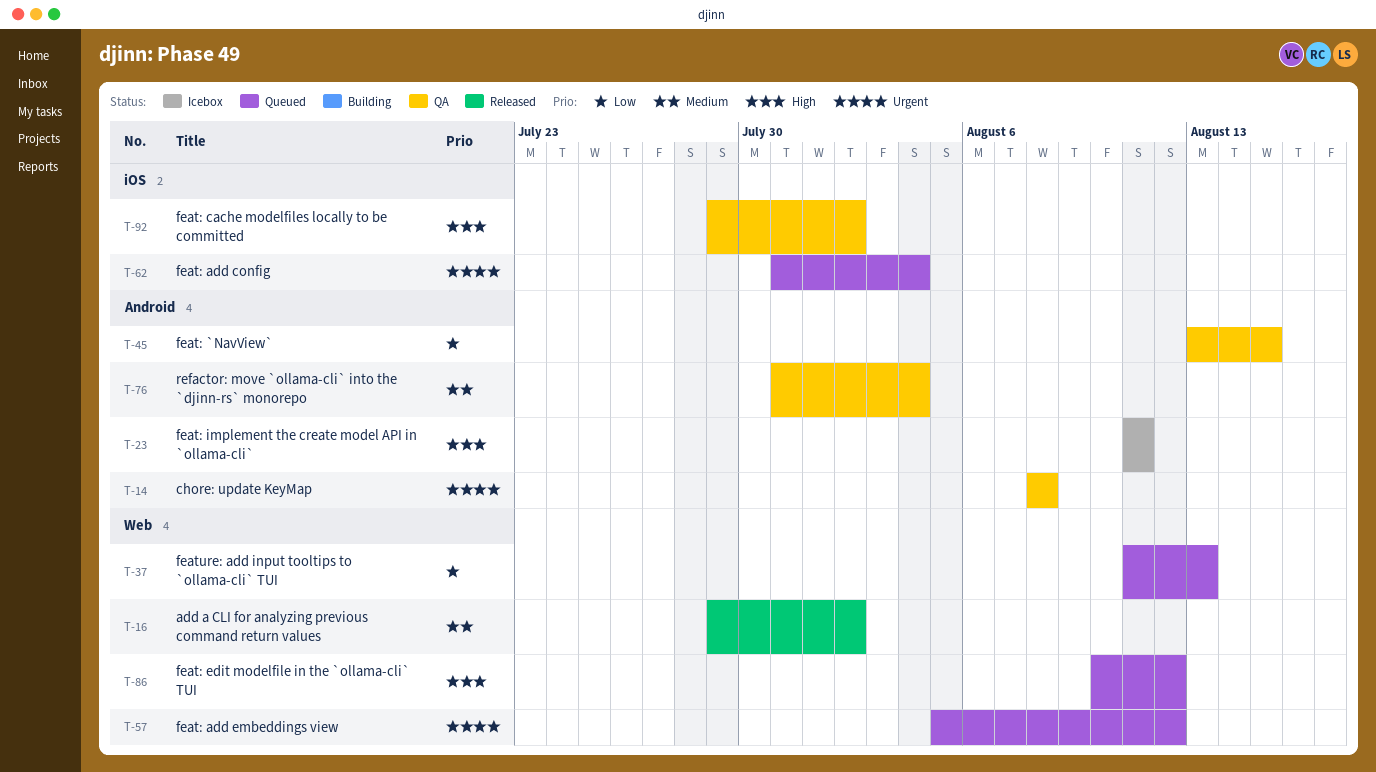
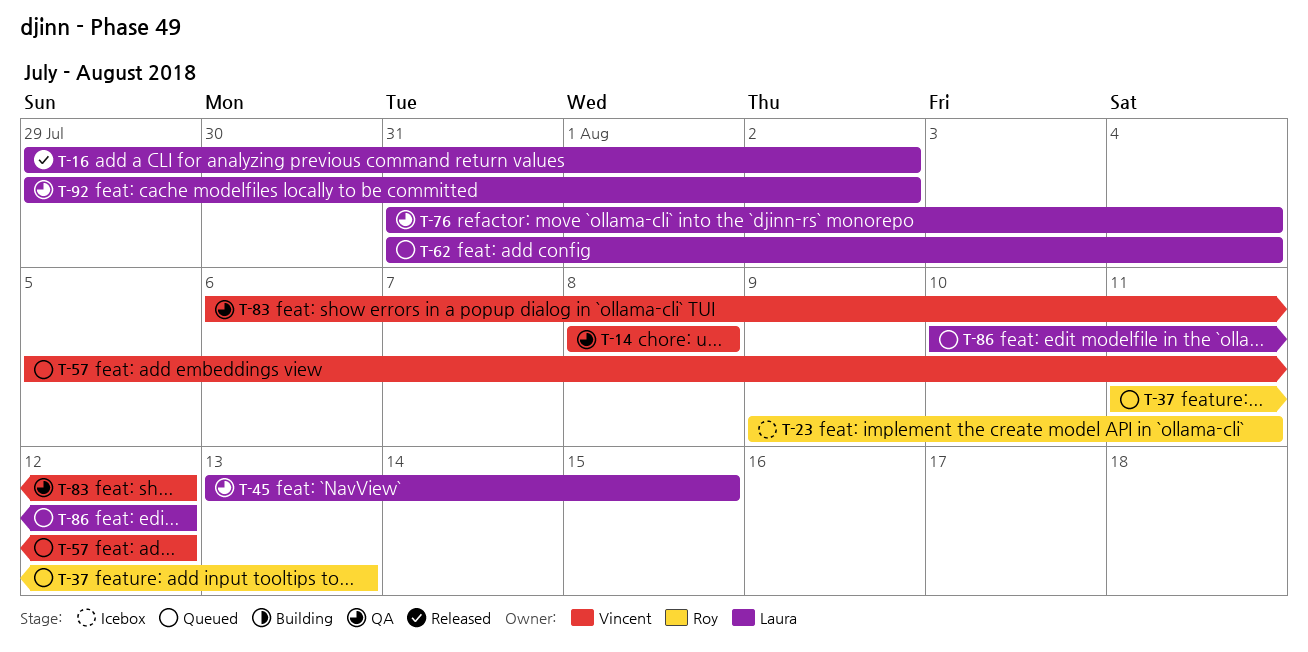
T-23, start: Aug 11 -> Aug 9
T-83: none -> present

